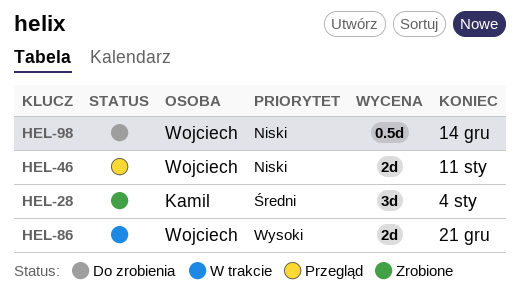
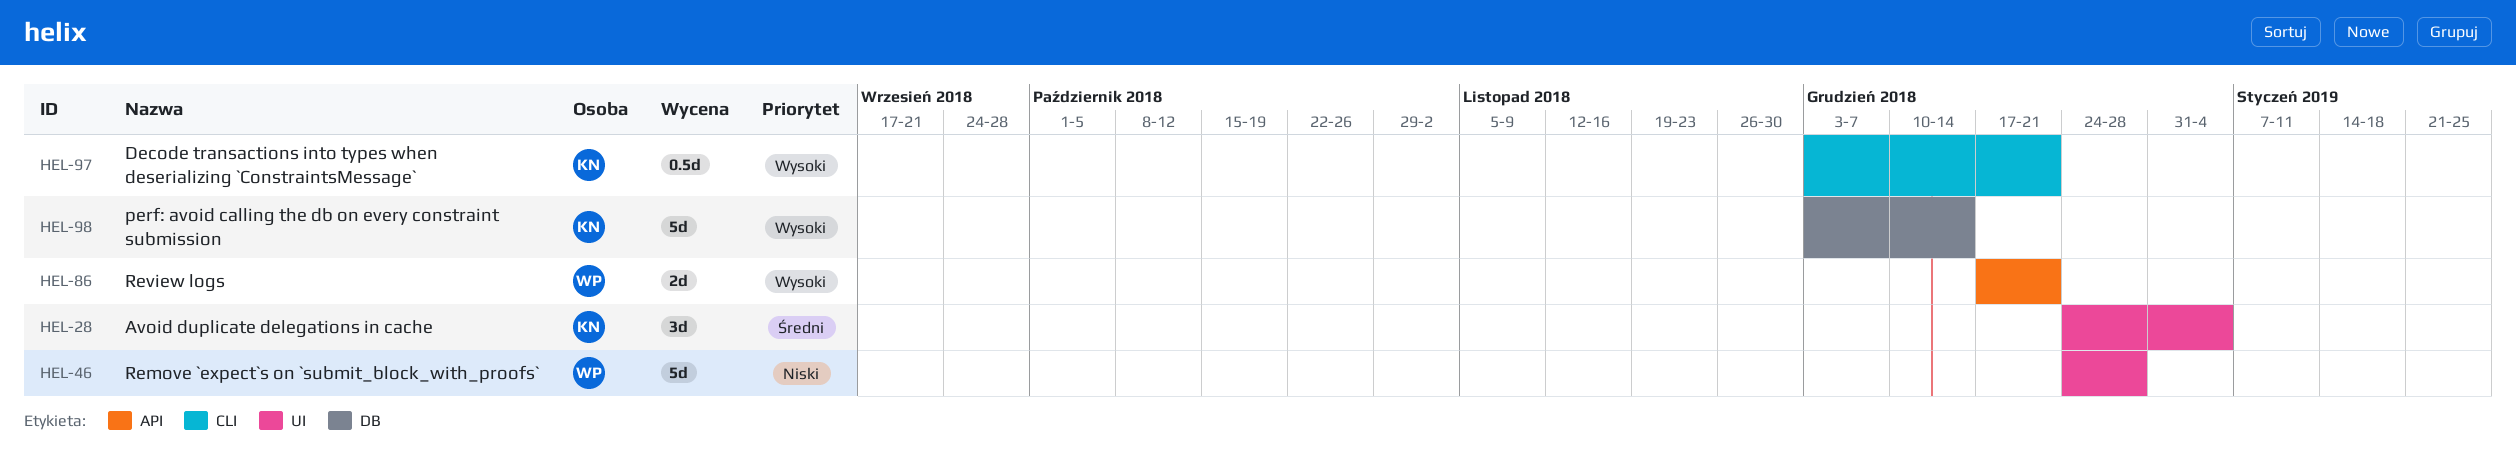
HEL-46, estimate: 2d -> 5d
HEL-46, due: Jan 11 -> Dec 28
HEL-97: none -> present
HEL-98, owner: Wojciech -> Kamil
HEL-98, priority: Niski -> Wysoki
HEL-98, estimate: 0.5d -> 5d

